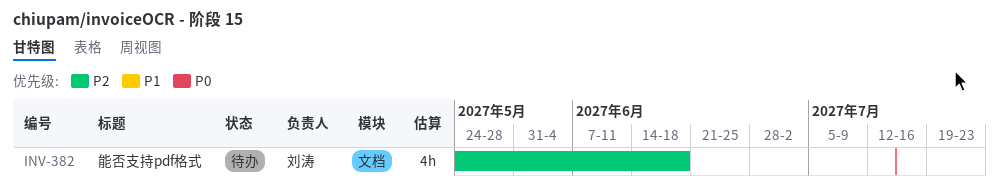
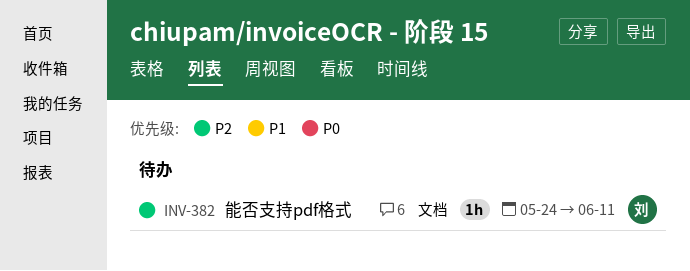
INV-382, estimate: 4h -> 1h
INV-382, due: Jun 18 -> Jun 11

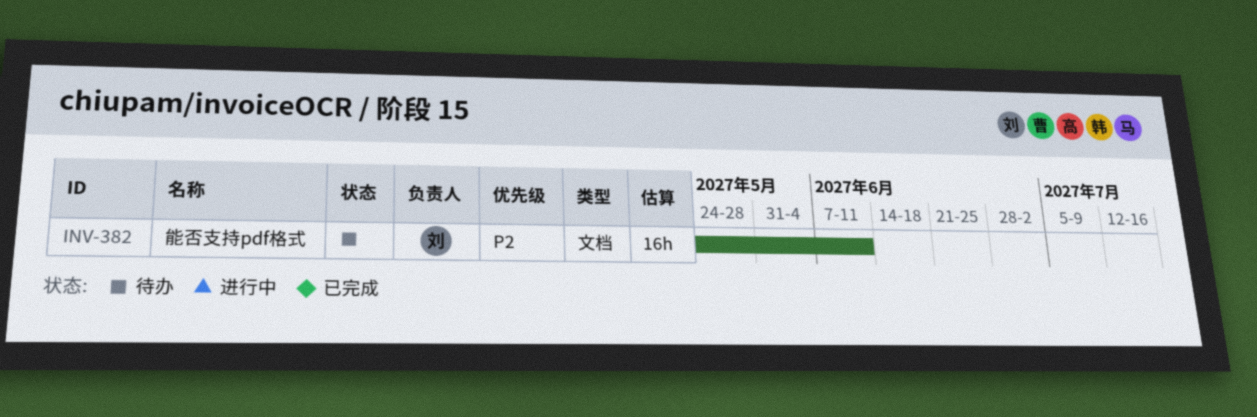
INV-382, estimate: 1h -> 16h

